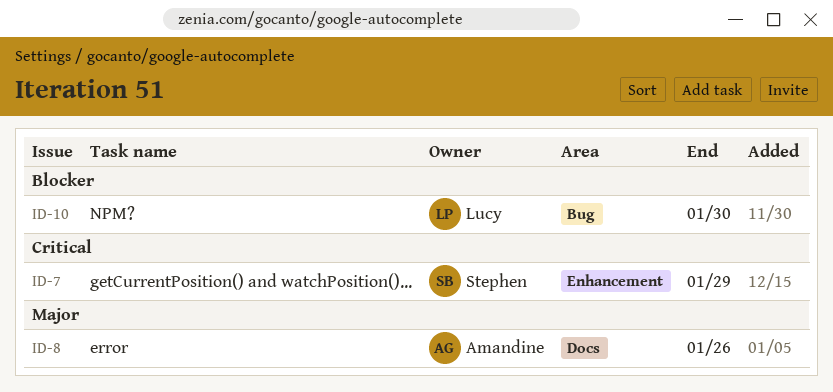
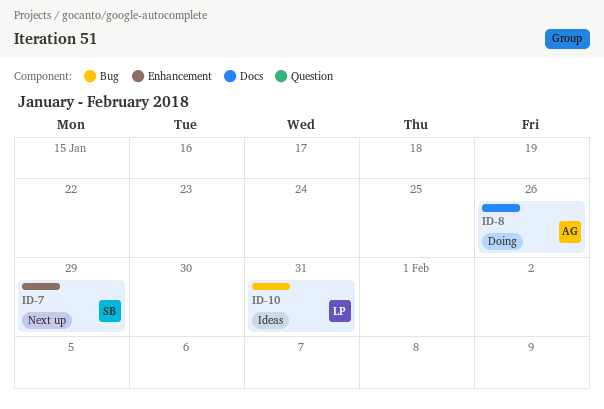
ID-10, due: Jan 30 -> Jan 31

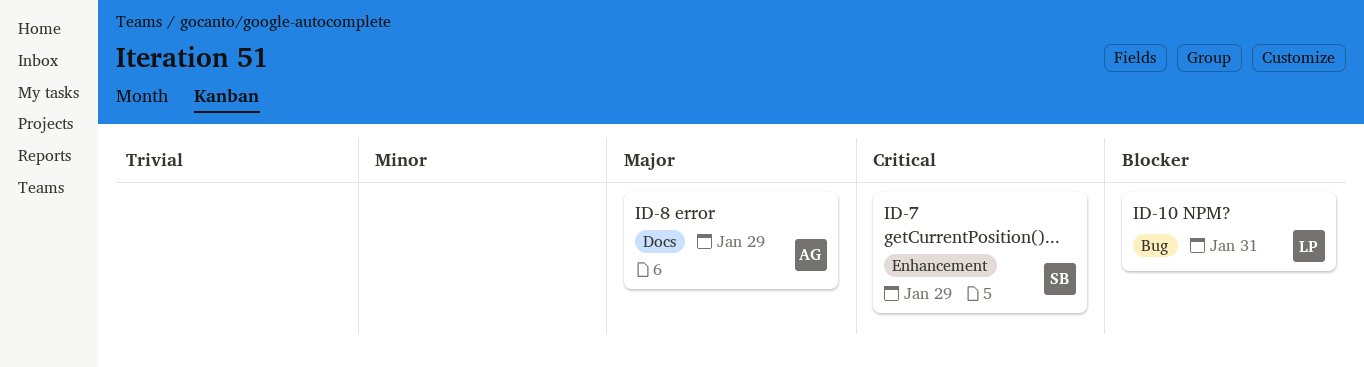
ID-8, due: Jan 26 -> Jan 29

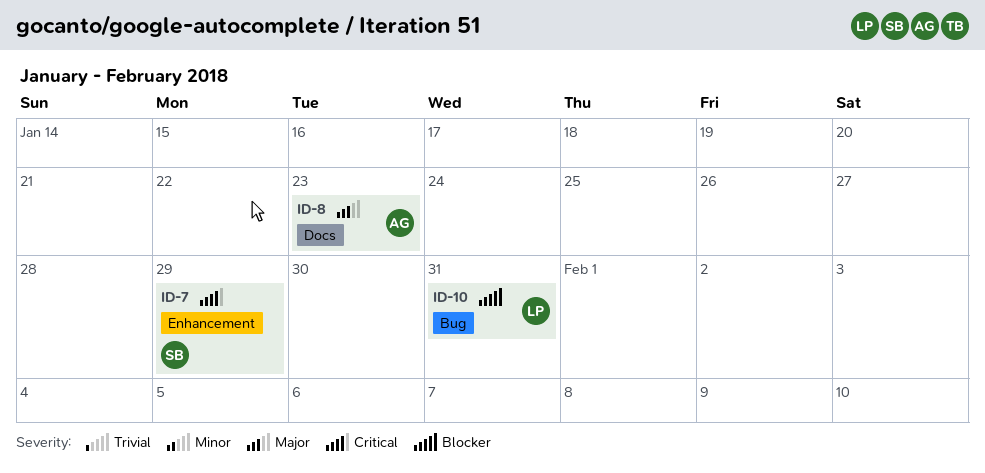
ID-8, due: Jan 29 -> Jan 23

